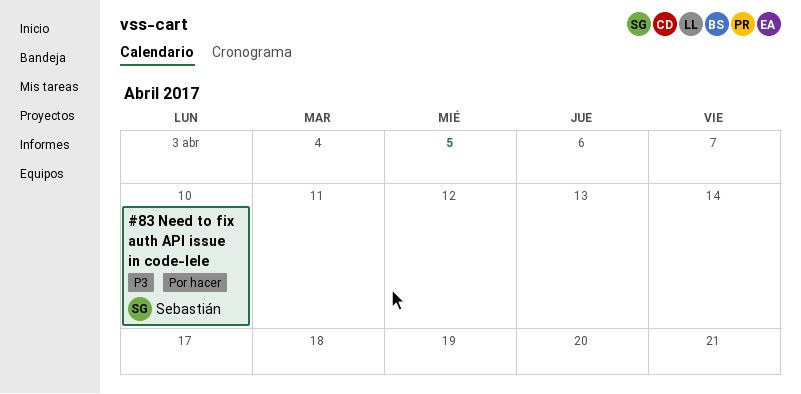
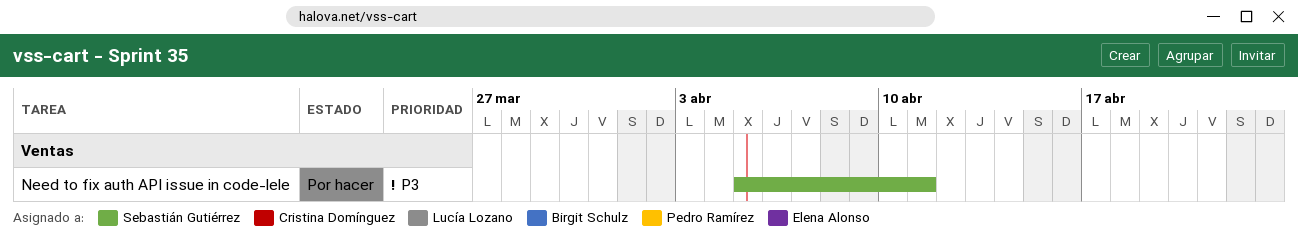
Need to fix auth API issue in code-lele, due: Apr 10 -> Apr 11

